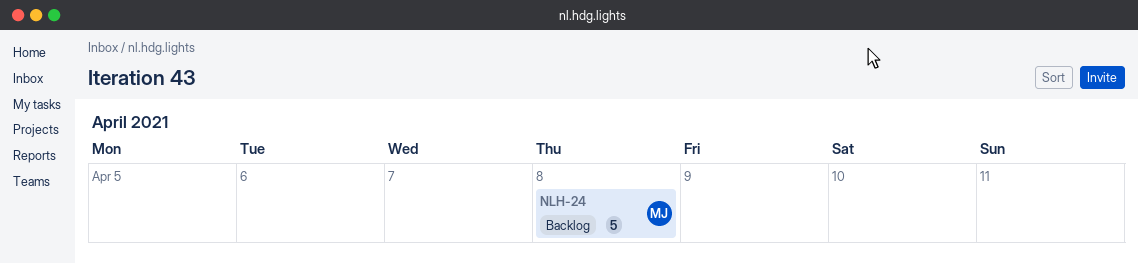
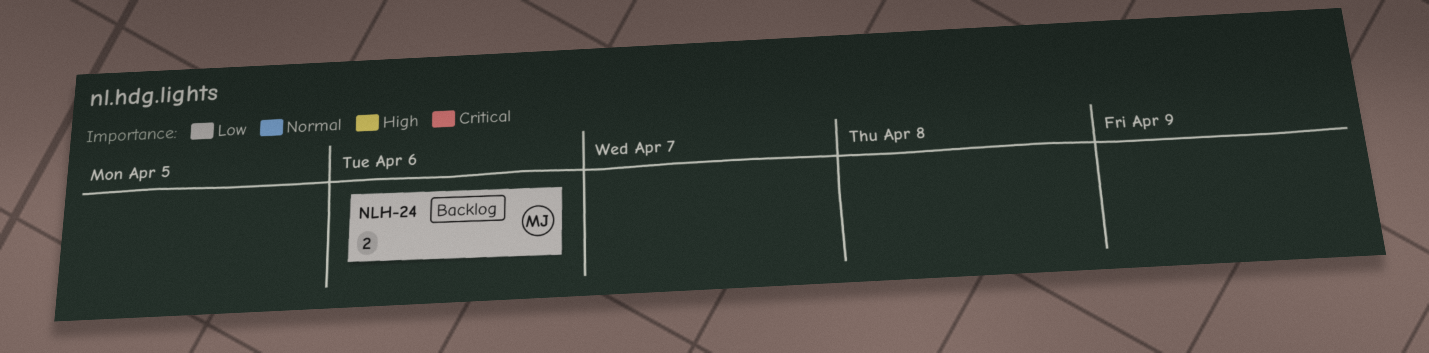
NLH-24, estimate: 5 -> 2
NLH-24, due: Apr 8 -> Apr 6

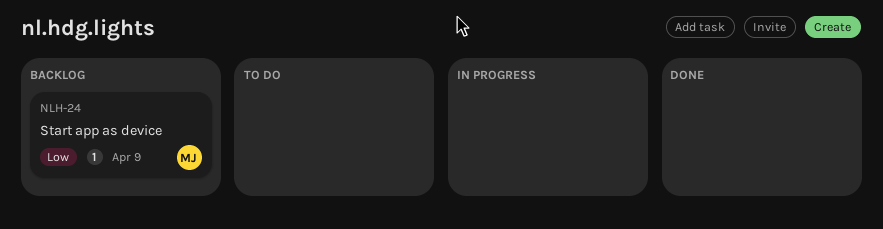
NLH-24, estimate: 2 -> 1
NLH-24, due: Apr 6 -> Apr 9

